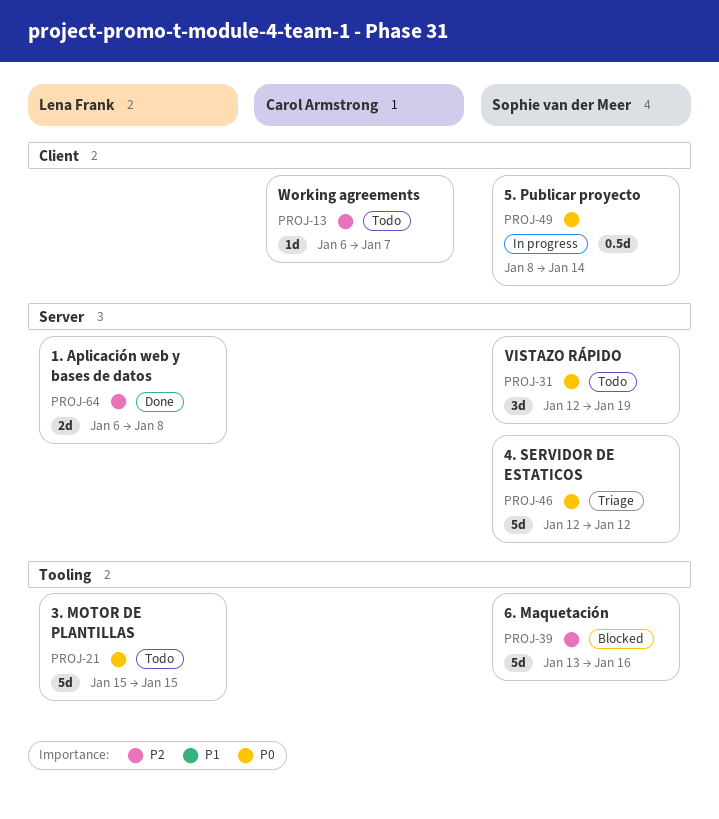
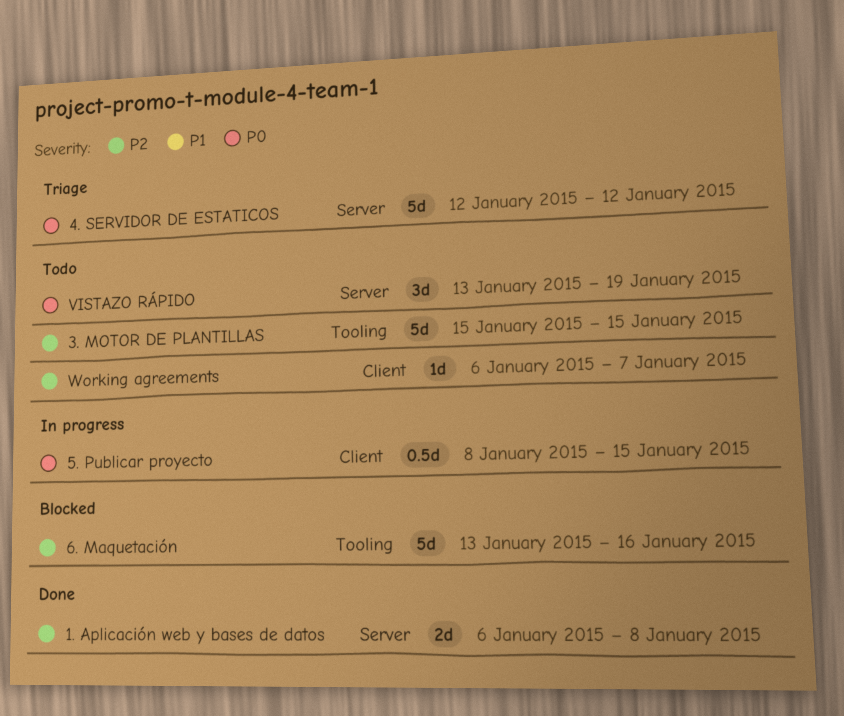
3. MOTOR DE PLANTILLAS, priority: P0 -> P2
5. Publicar proyecto, due: Jan 14 -> Jan 15
VISTAZO RÁPIDO, start: Jan 12 -> Jan 13

